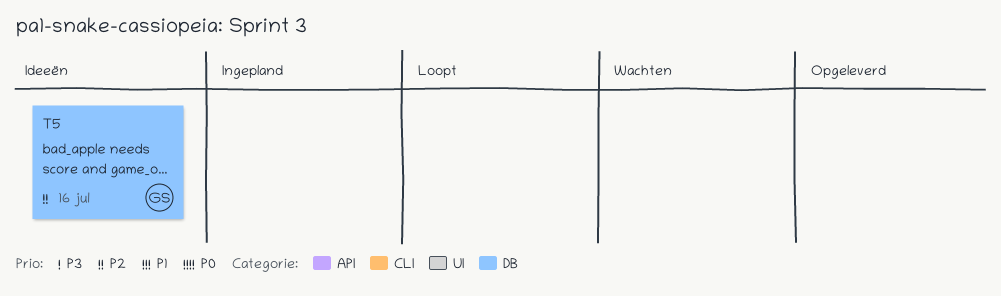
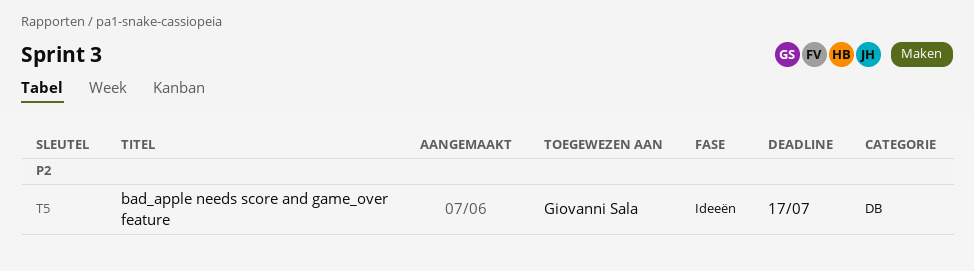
T5, due: Jul 16 -> Jul 17

